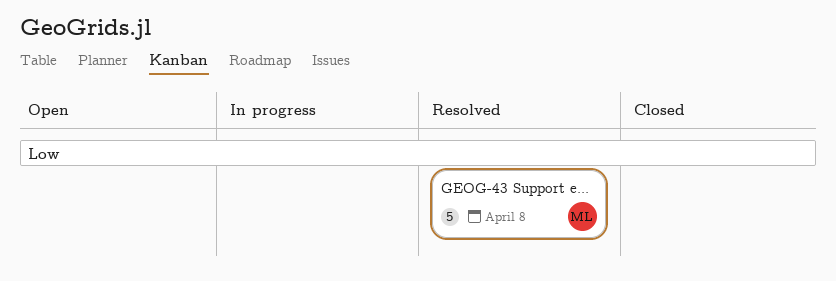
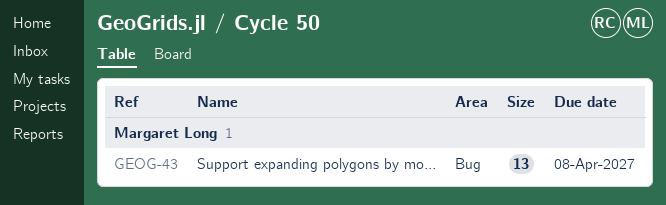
GEOG-43, estimate: 5 -> 13

